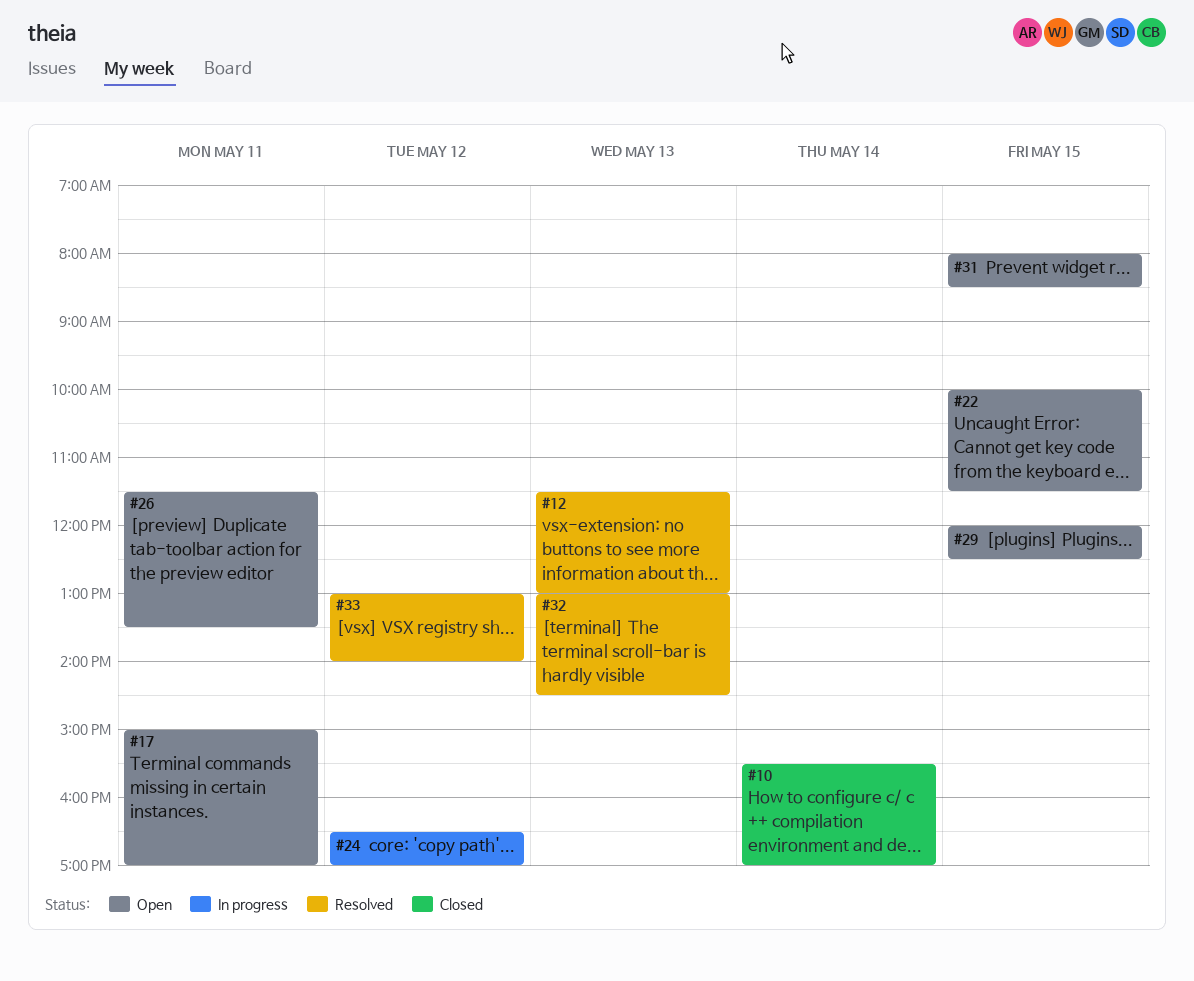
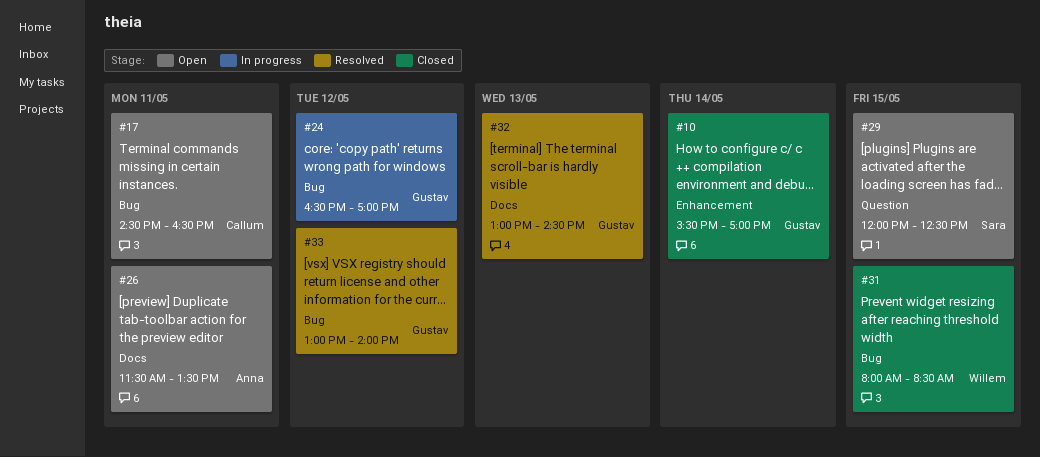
#12: present -> none
#17, begins: 15:00 -> 14:30
#17, ends: 17:00 -> 16:30
#22: present -> none
#31, status: Open -> Closed

